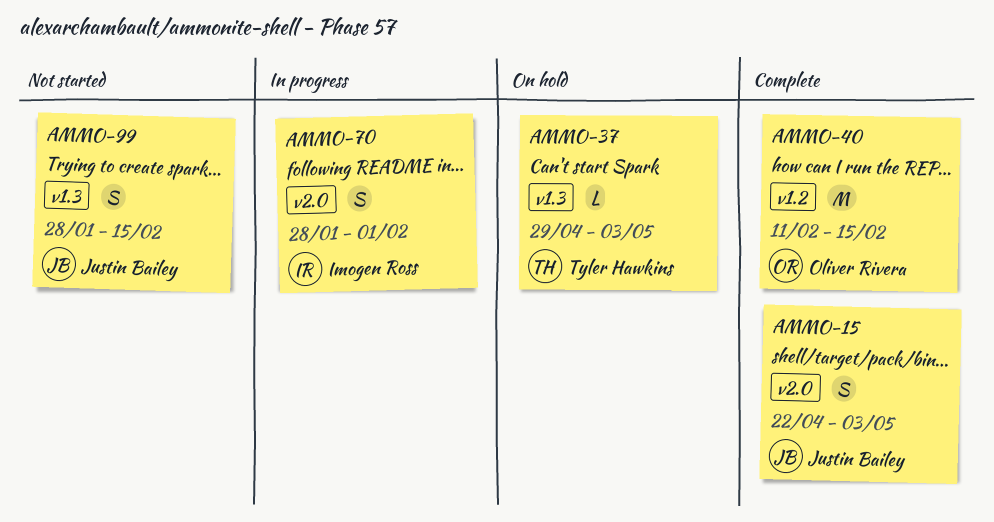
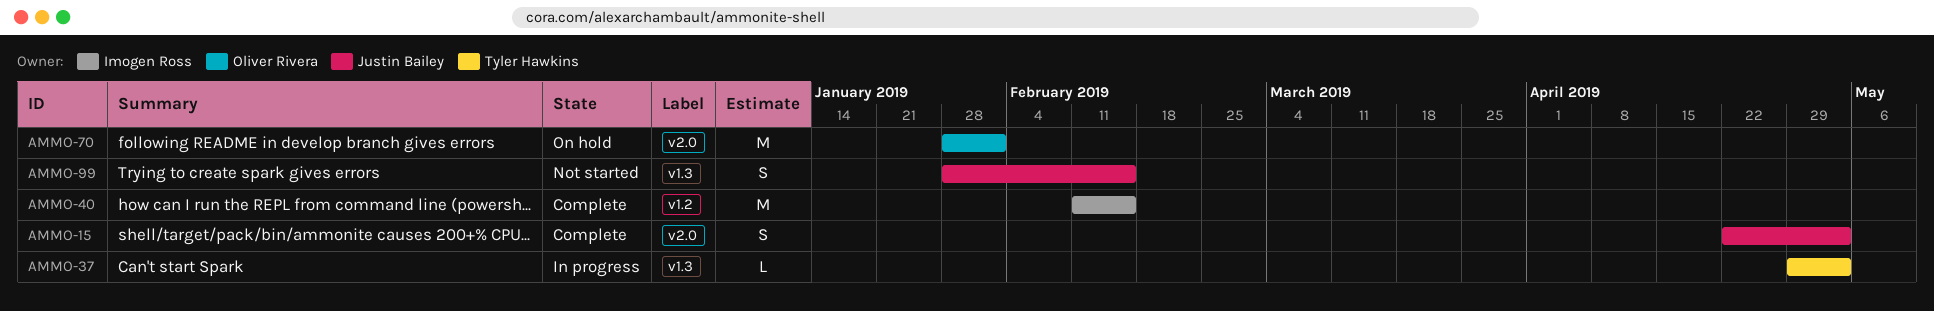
AMMO-37, status: On hold -> In progress
AMMO-40, owner: Oliver Rivera -> Imogen Ross
AMMO-70, status: In progress -> On hold
AMMO-70, owner: Imogen Ross -> Oliver Rivera
AMMO-70, estimate: S -> M

